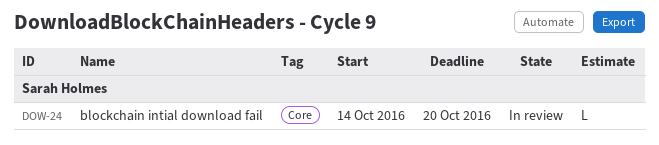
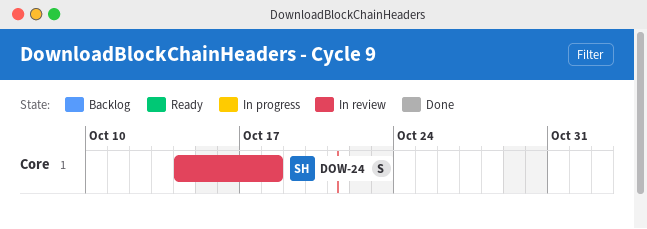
DOW-24, estimate: L -> S
DOW-24, due: Oct 20 -> Oct 18

